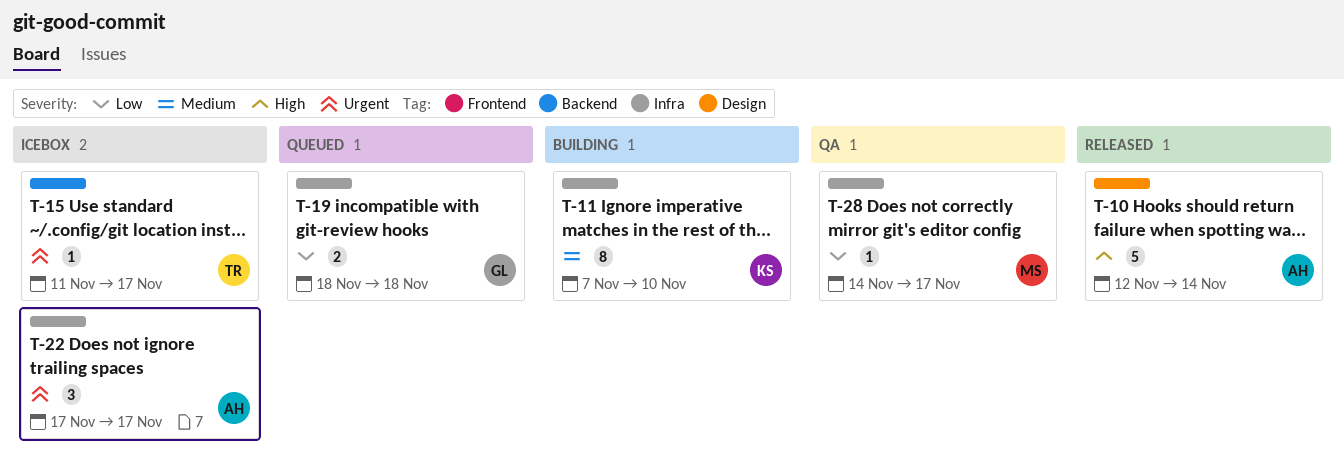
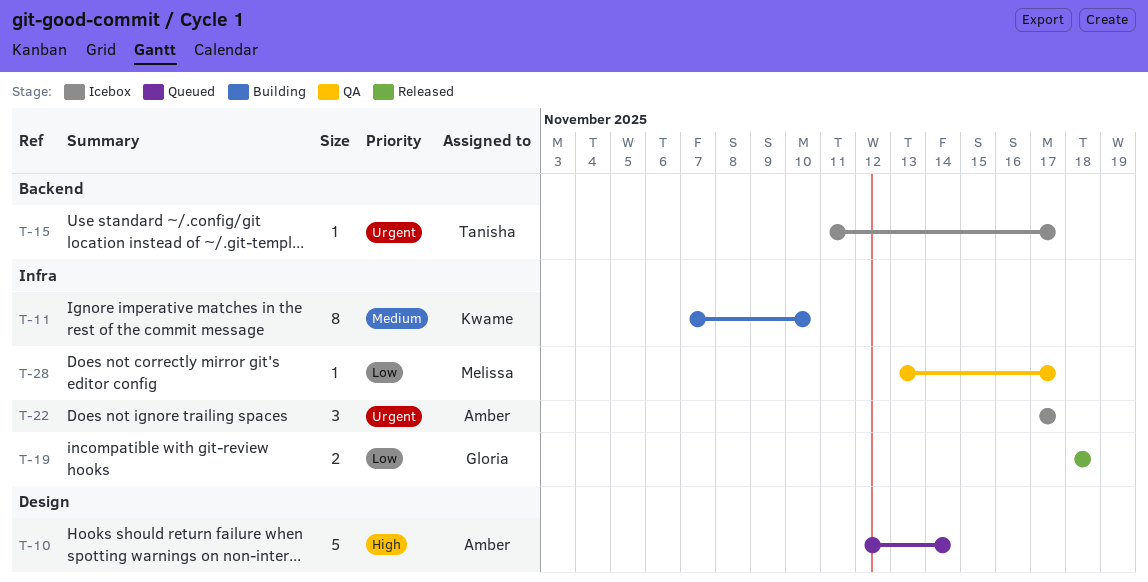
T-10, status: Released -> Queued
T-19, status: Queued -> Released
T-28, start: Nov 14 -> Nov 13

